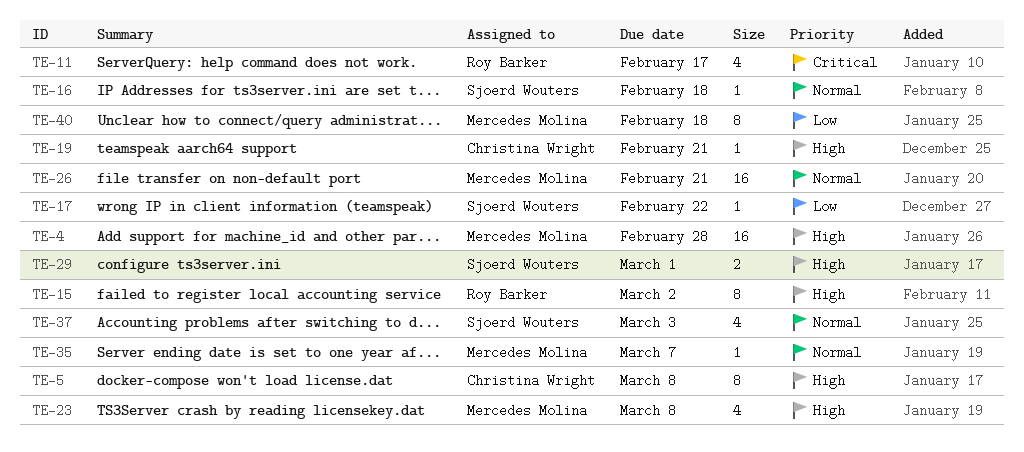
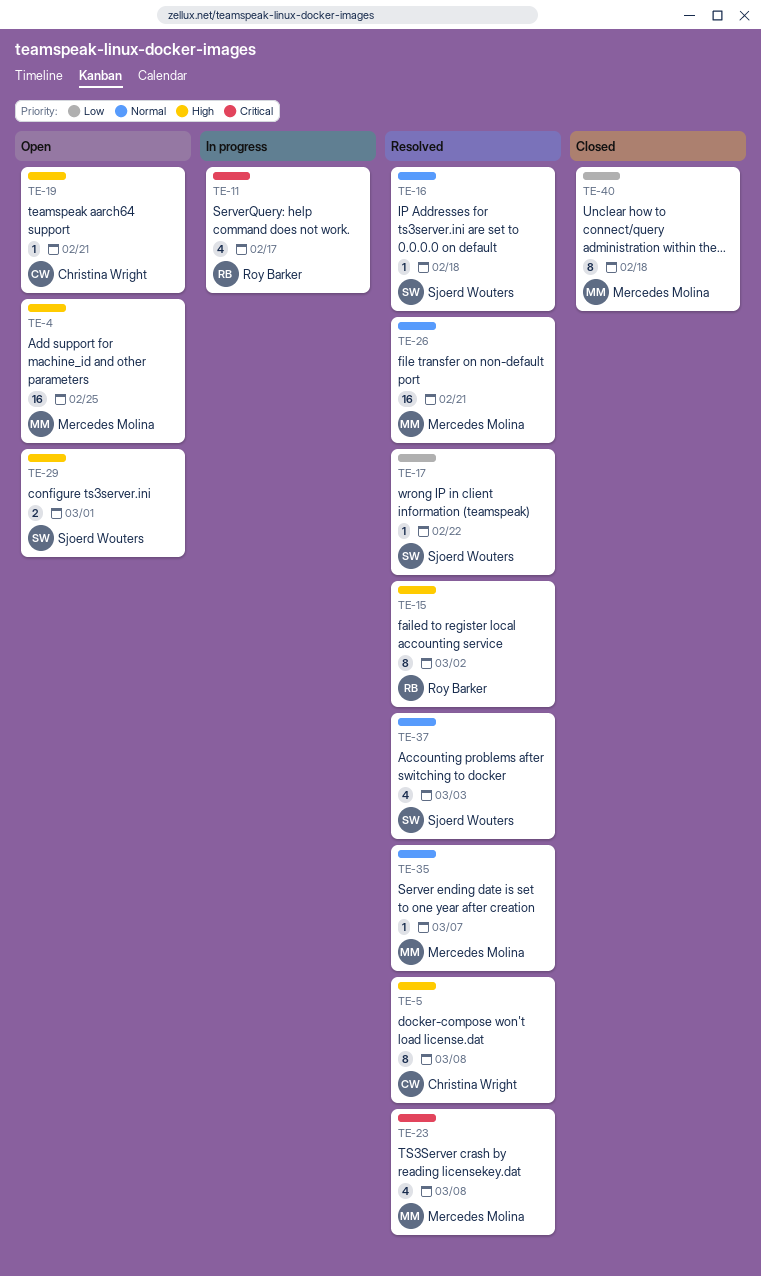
TE-4, due: Feb 28 -> Feb 25
TE-23, priority: High -> Critical

